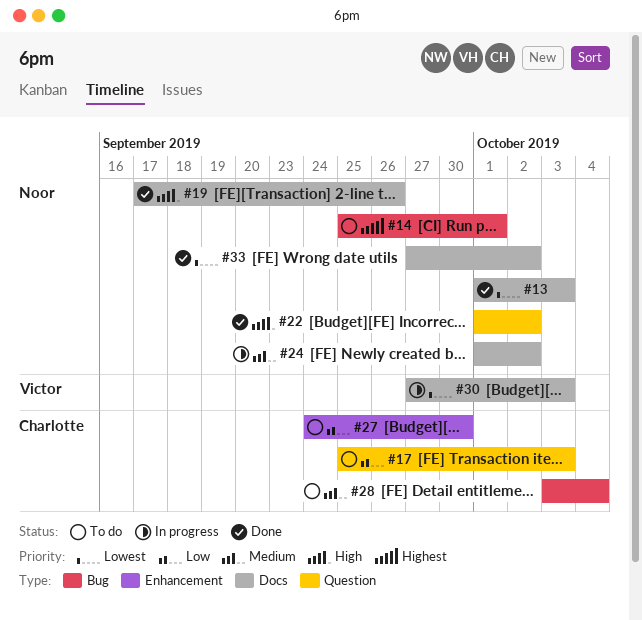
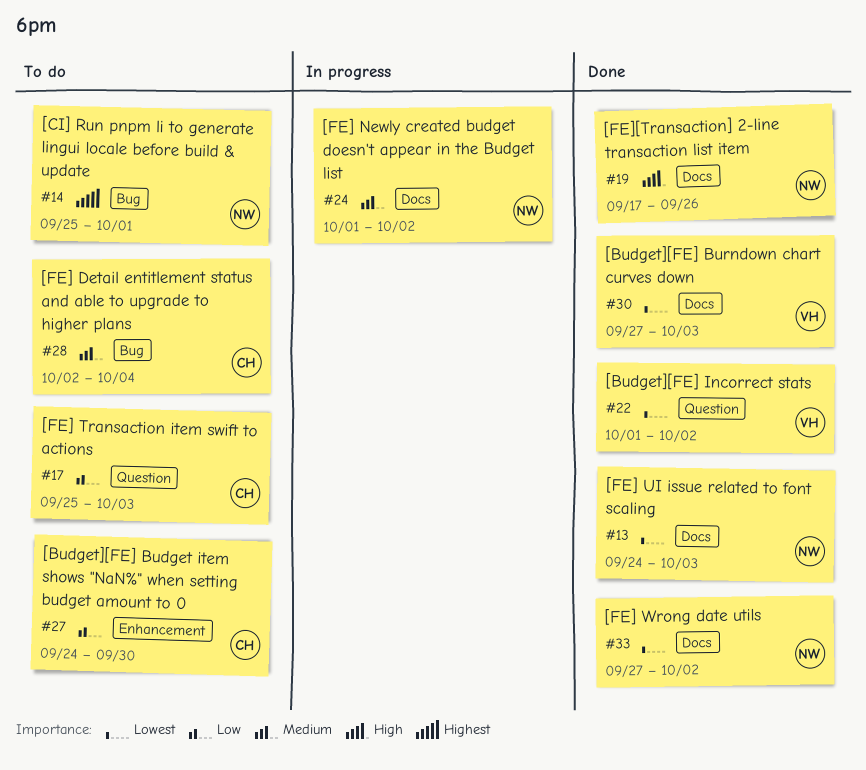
#13, start: Oct 1 -> Sep 24
#22, owner: Noor -> Victor
#22, priority: High -> Lowest
#28, start: Oct 3 -> Oct 2
#30, status: In progress -> Done

